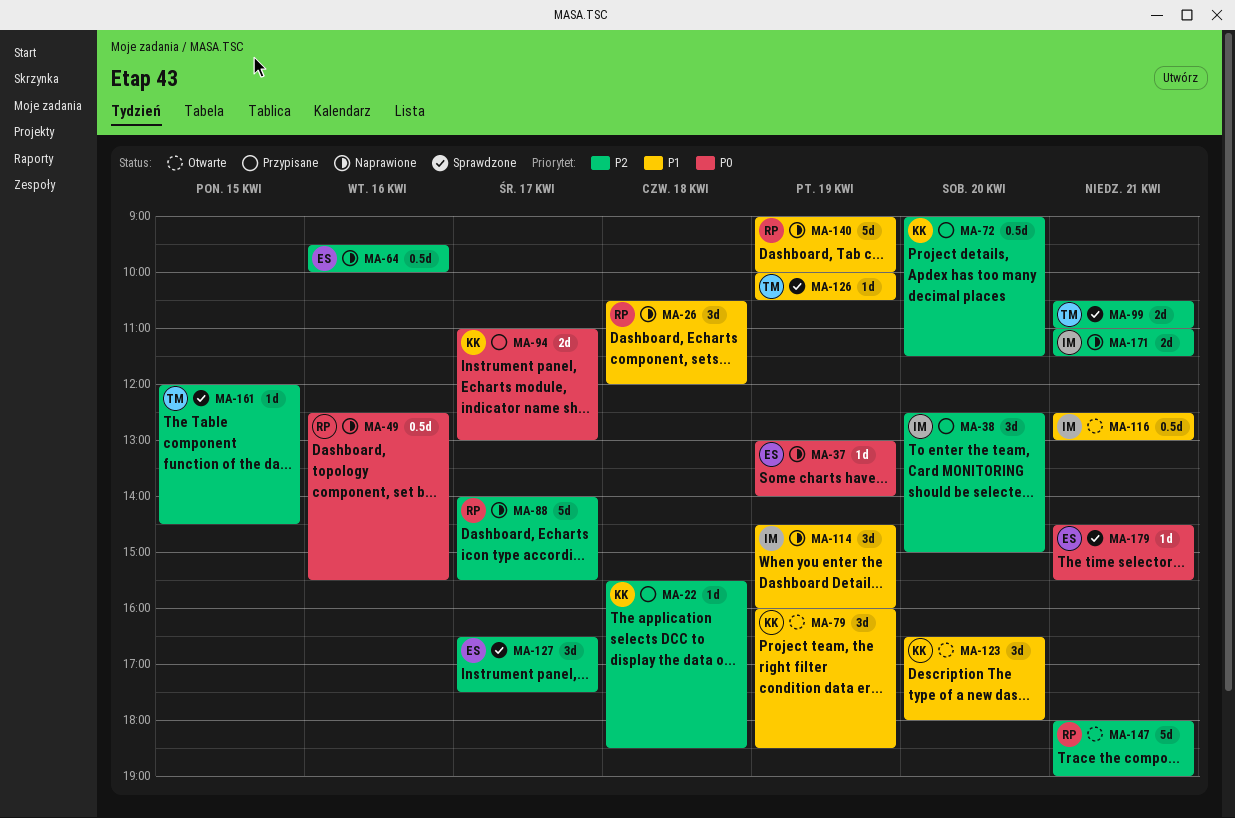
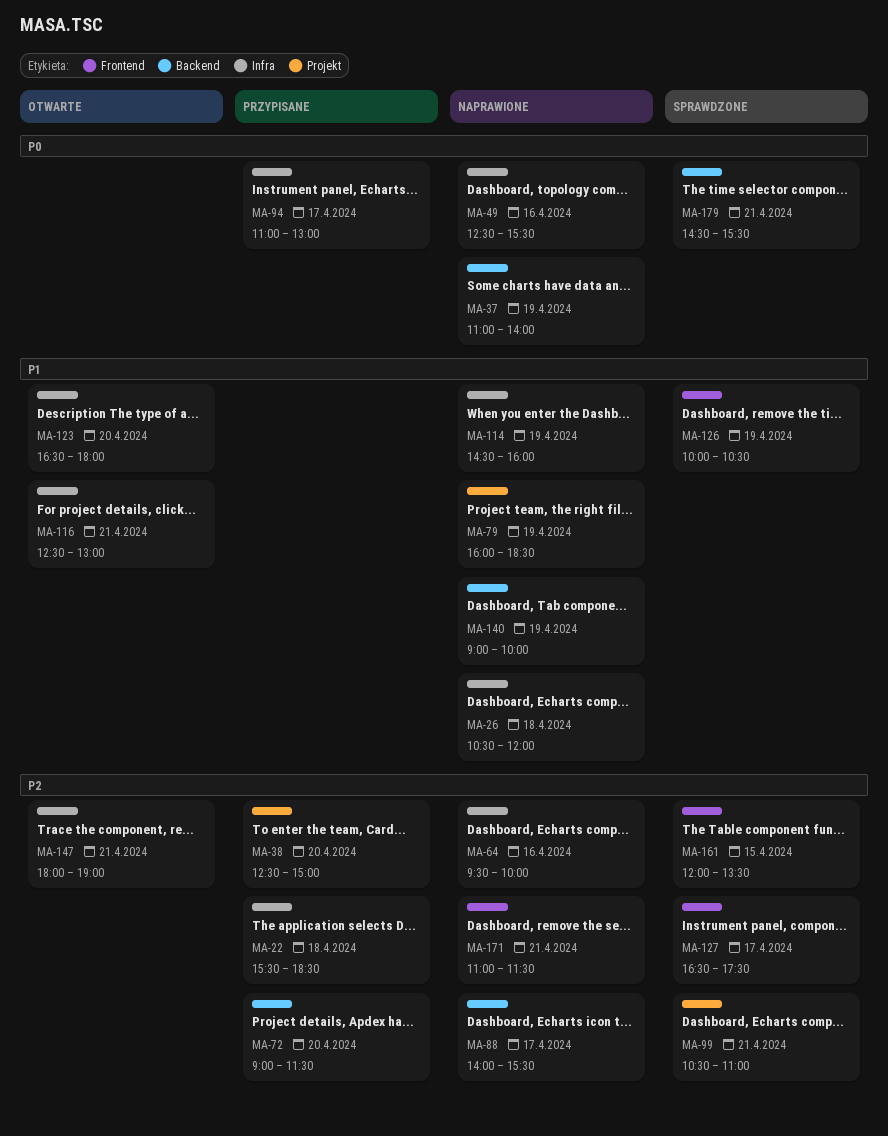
MA-37, begins: 13:00 -> 11:00
MA-79, status: Otwarte -> Naprawione
MA-161, ends: 14:30 -> 13:30

